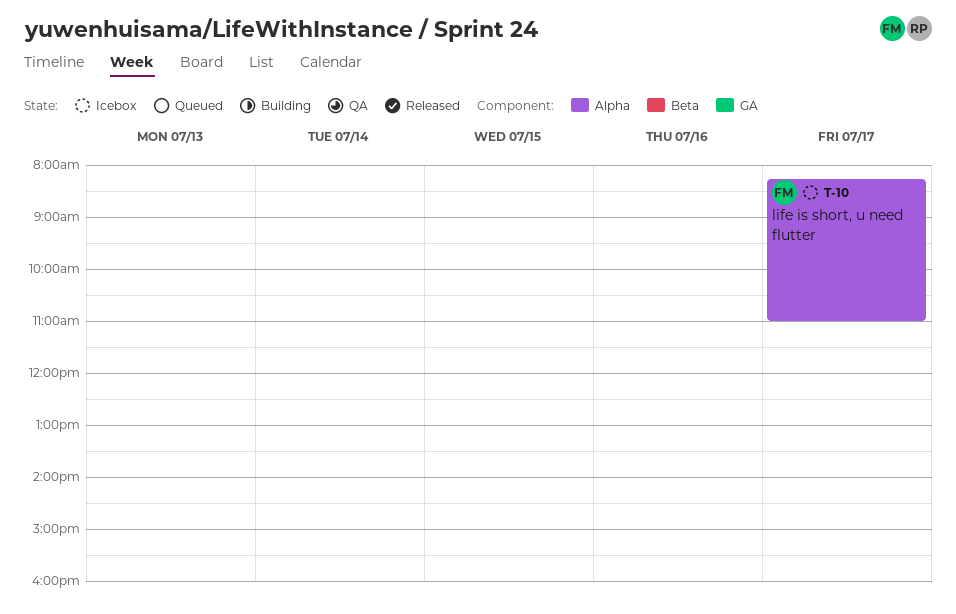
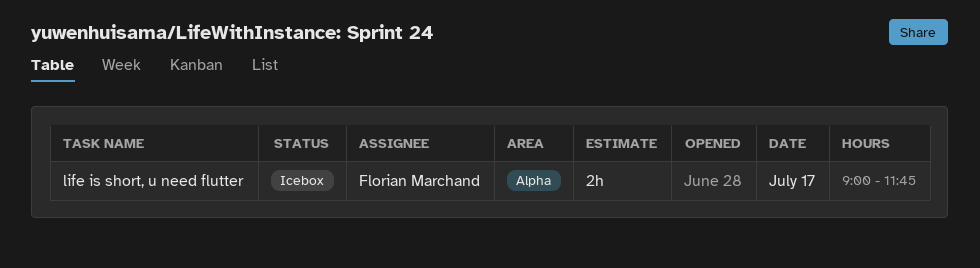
life is short, u need flutter, begins: 08:15 -> 09:00
life is short, u need flutter, ends: 11:00 -> 11:45

